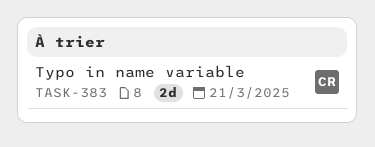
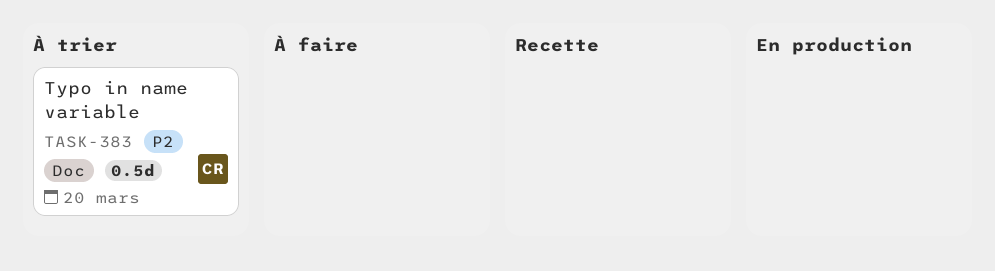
TASK-383, estimate: 2d -> 0.5d
TASK-383, due: Mar 21 -> Mar 20

